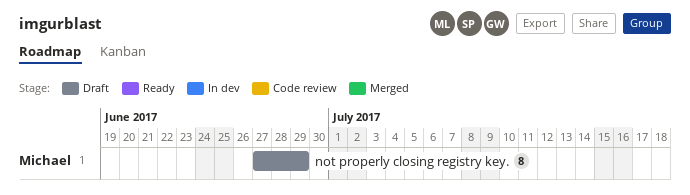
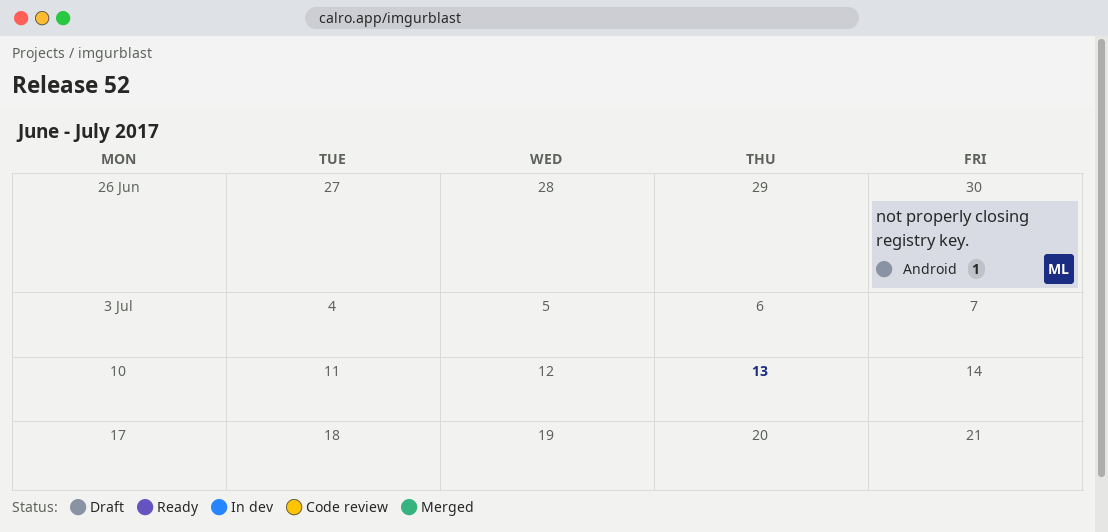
not properly closing registry key., estimate: 8 -> 1
not properly closing registry key., due: Jun 29 -> Jun 30

